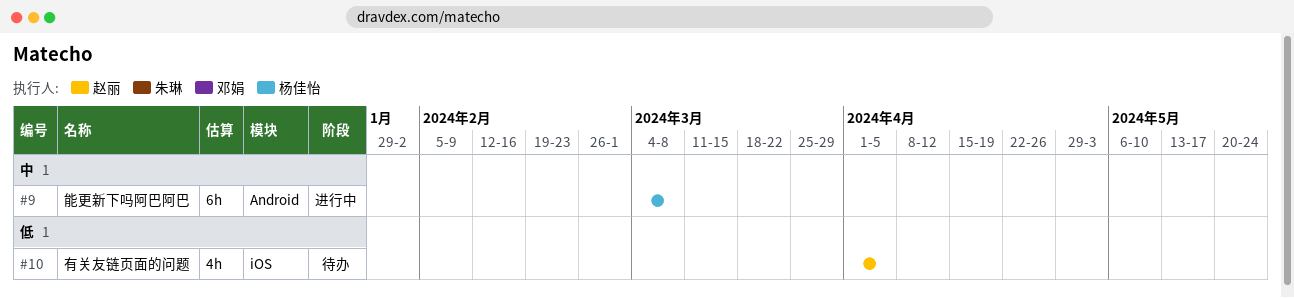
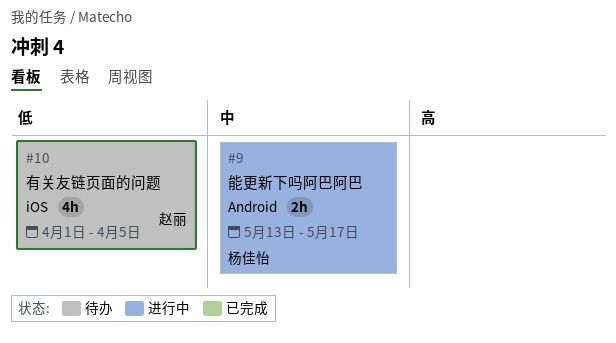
#9, estimate: 6h -> 2h
#9, start: Mar 4 -> May 13
#9, due: Mar 8 -> May 17

